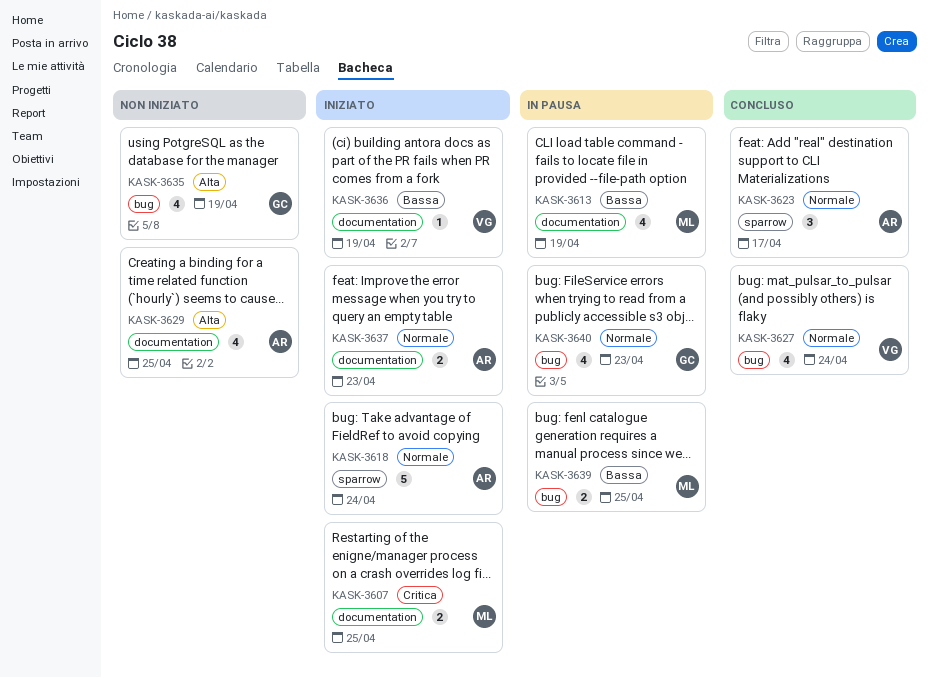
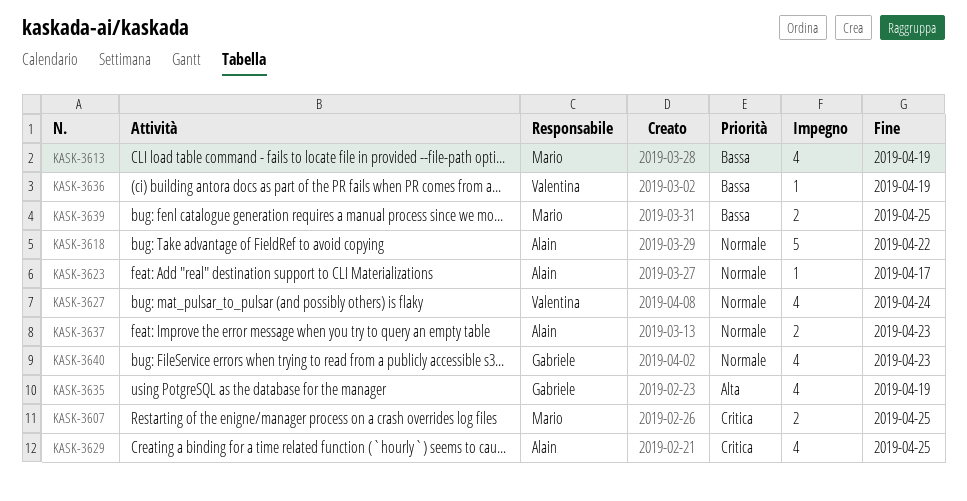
KASK-3618, due: Apr 24 -> Apr 22
KASK-3623, estimate: 3 -> 1
KASK-3629, priority: Alta -> Critica

